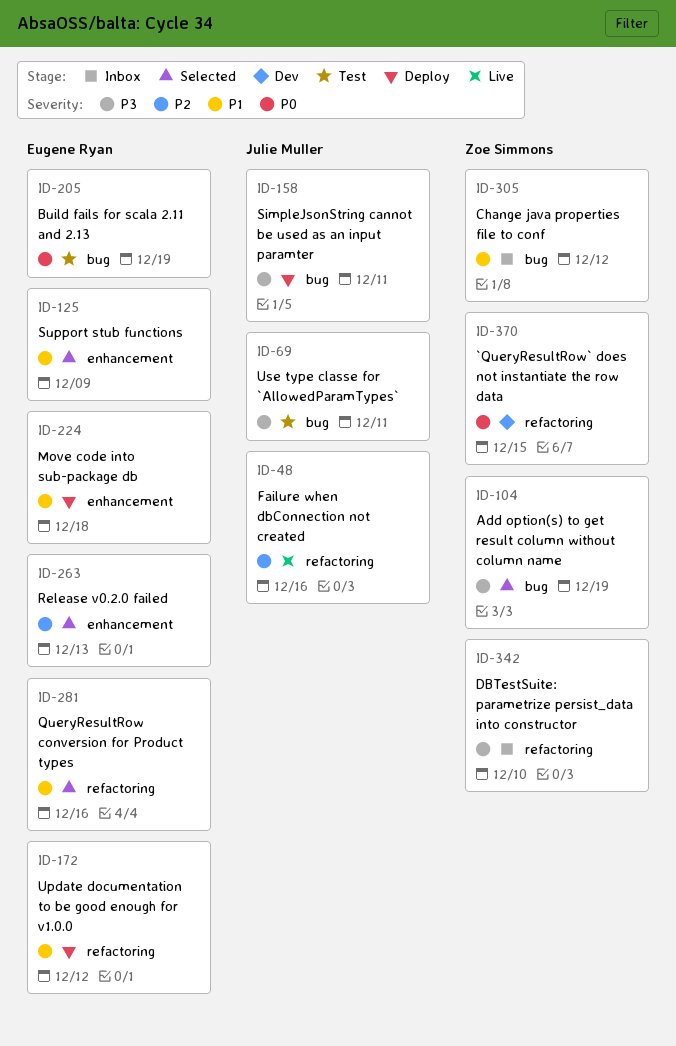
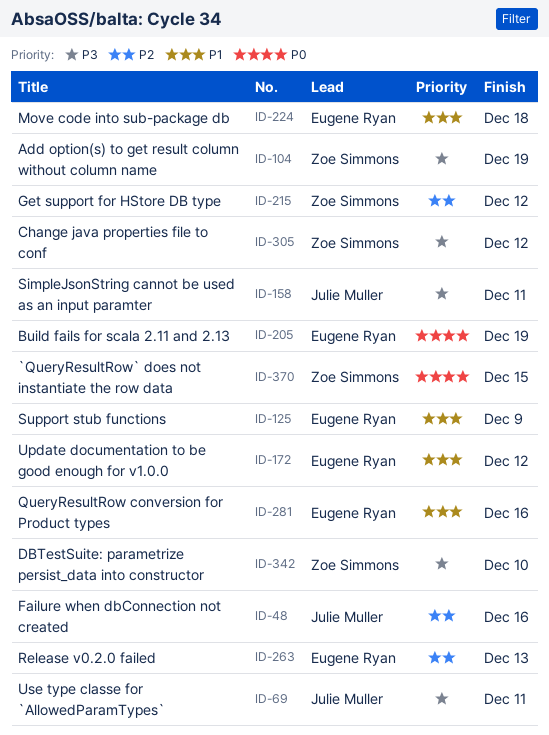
ID-215: none -> present
ID-305, priority: P1 -> P3

